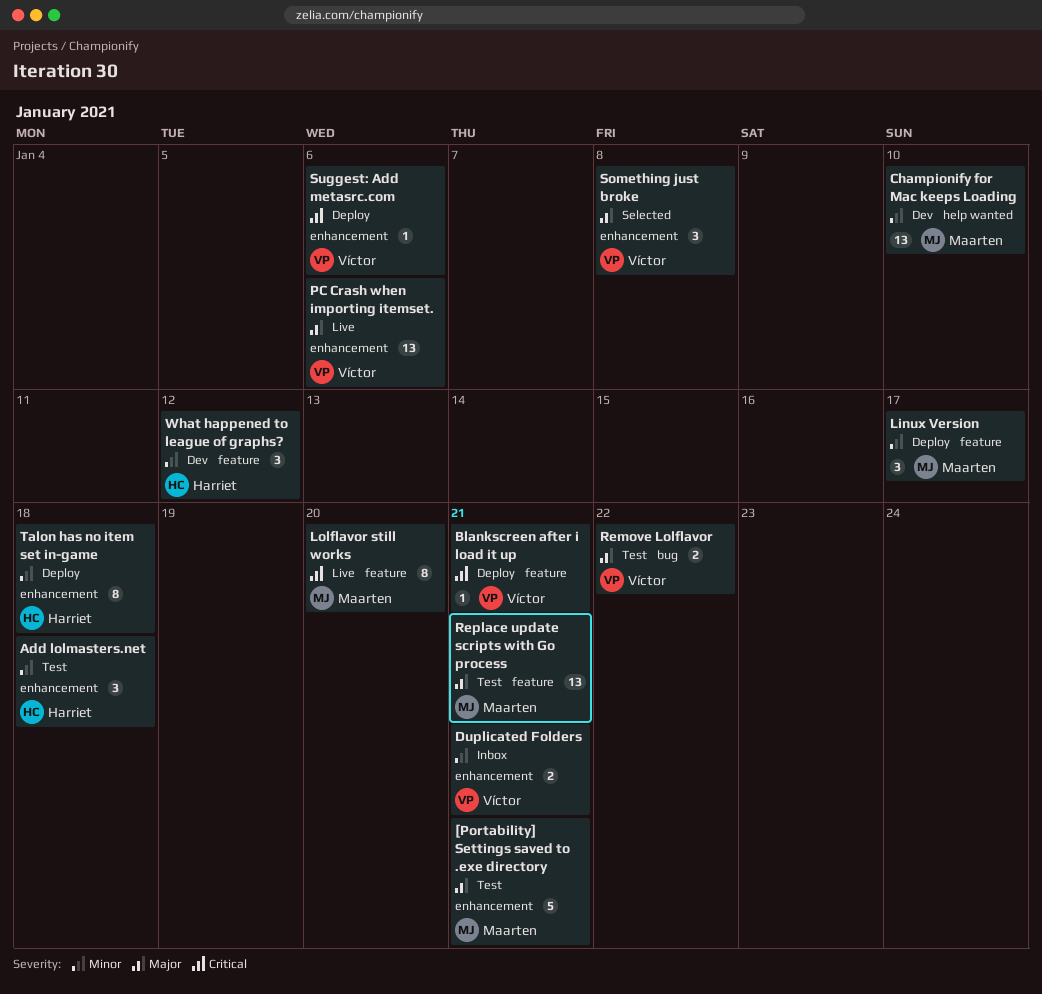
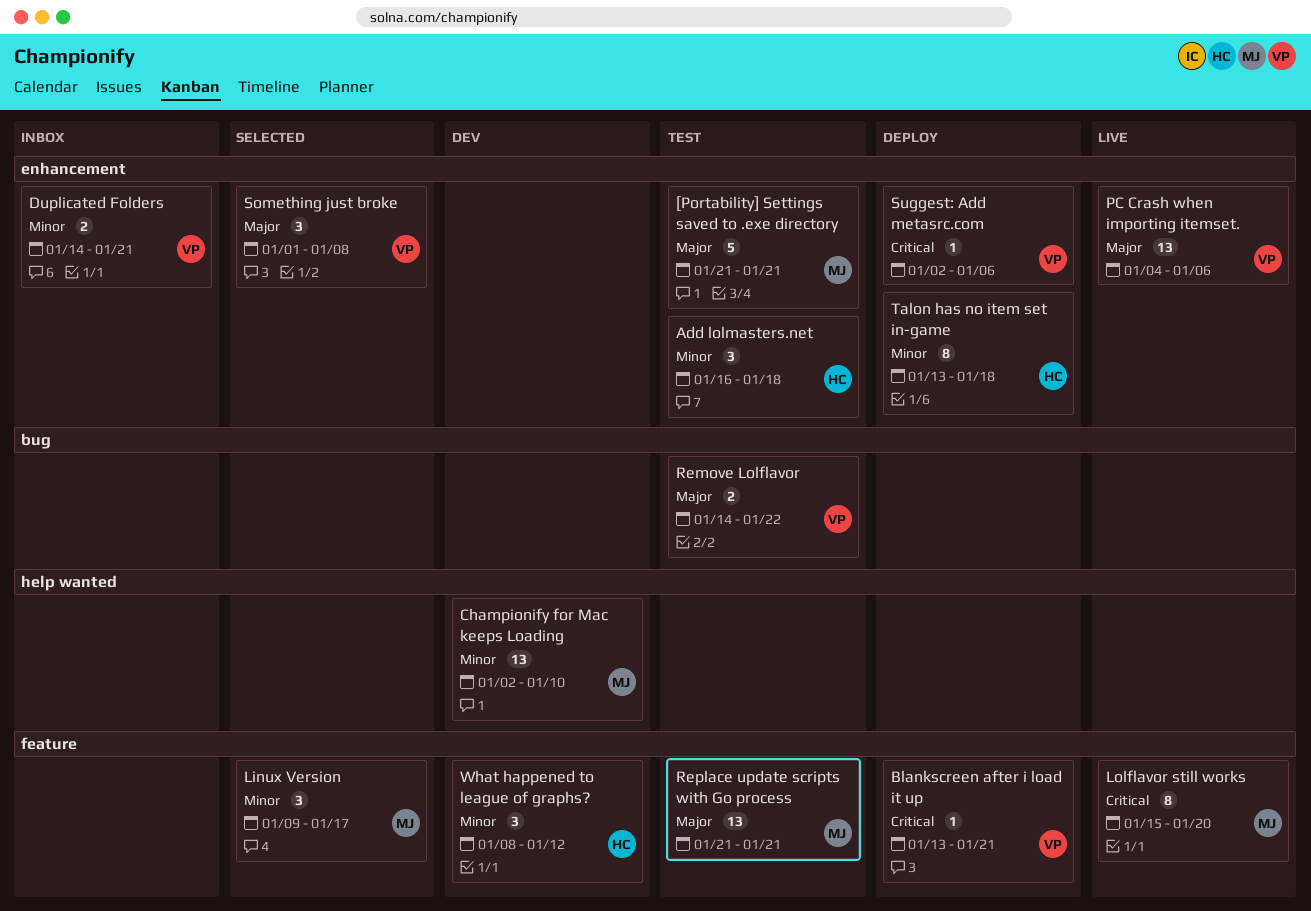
Linux Version, status: Deploy -> Selected

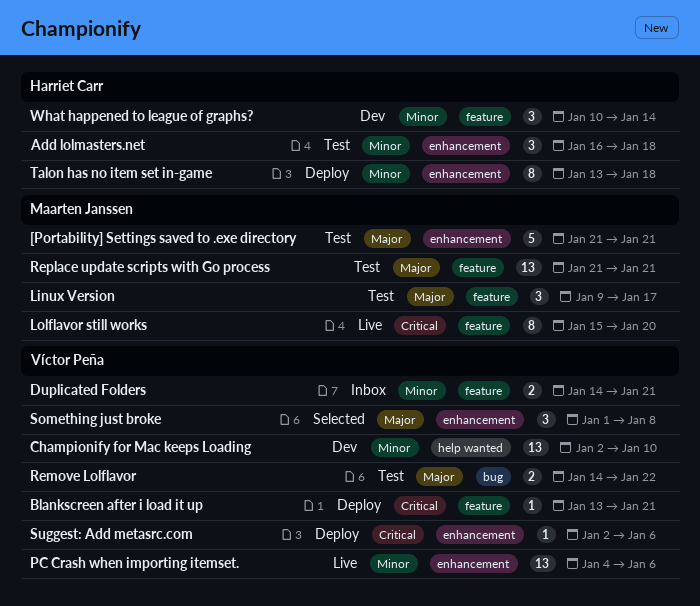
Championify for Mac keeps Loading, owner: Maarten Janssen -> Víctor Peña
Duplicated Folders, label: enhancement -> feature
Linux Version, status: Selected -> Test
Linux Version, priority: Minor -> Major
PC Crash when importing itemset., priority: Major -> Minor
What happened to league of graphs?, start: Jan 8 -> Jan 10
What happened to league of graphs?, due: Jan 12 -> Jan 14

